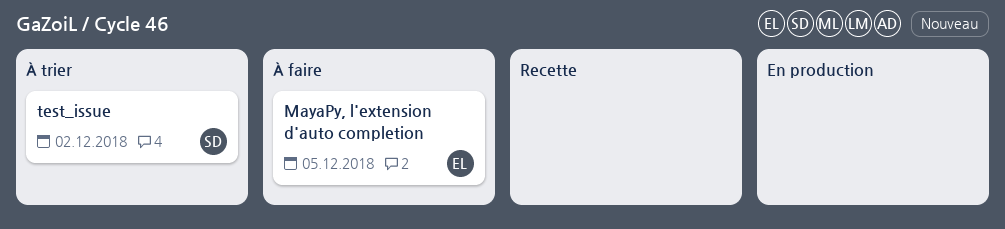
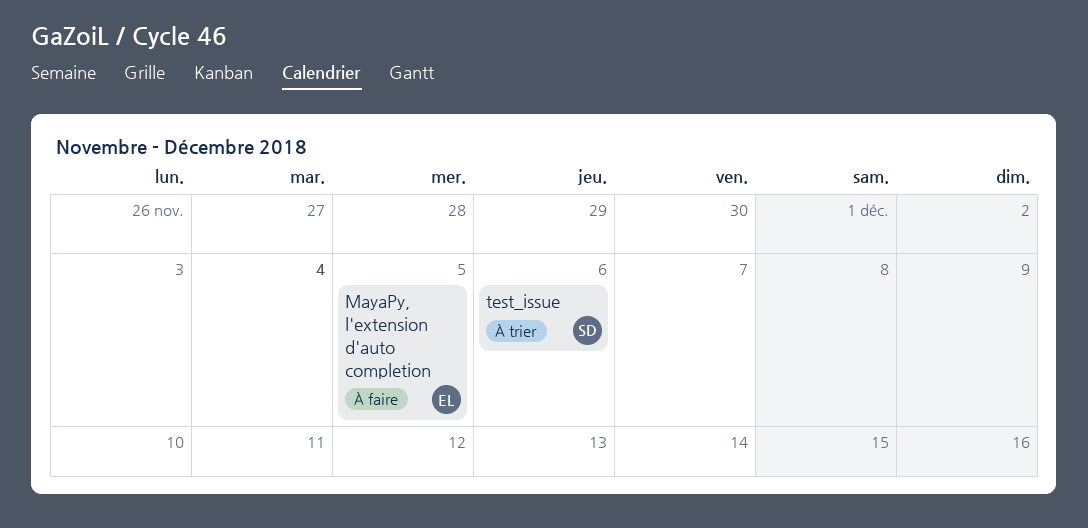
test_issue, due: Dec 2 -> Dec 6

